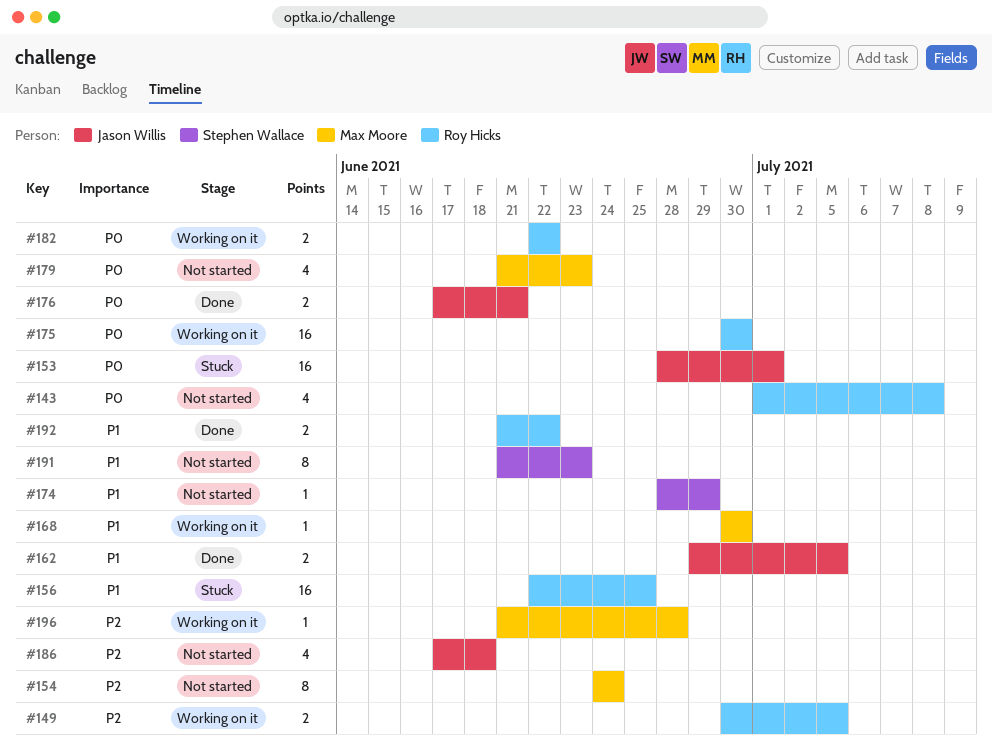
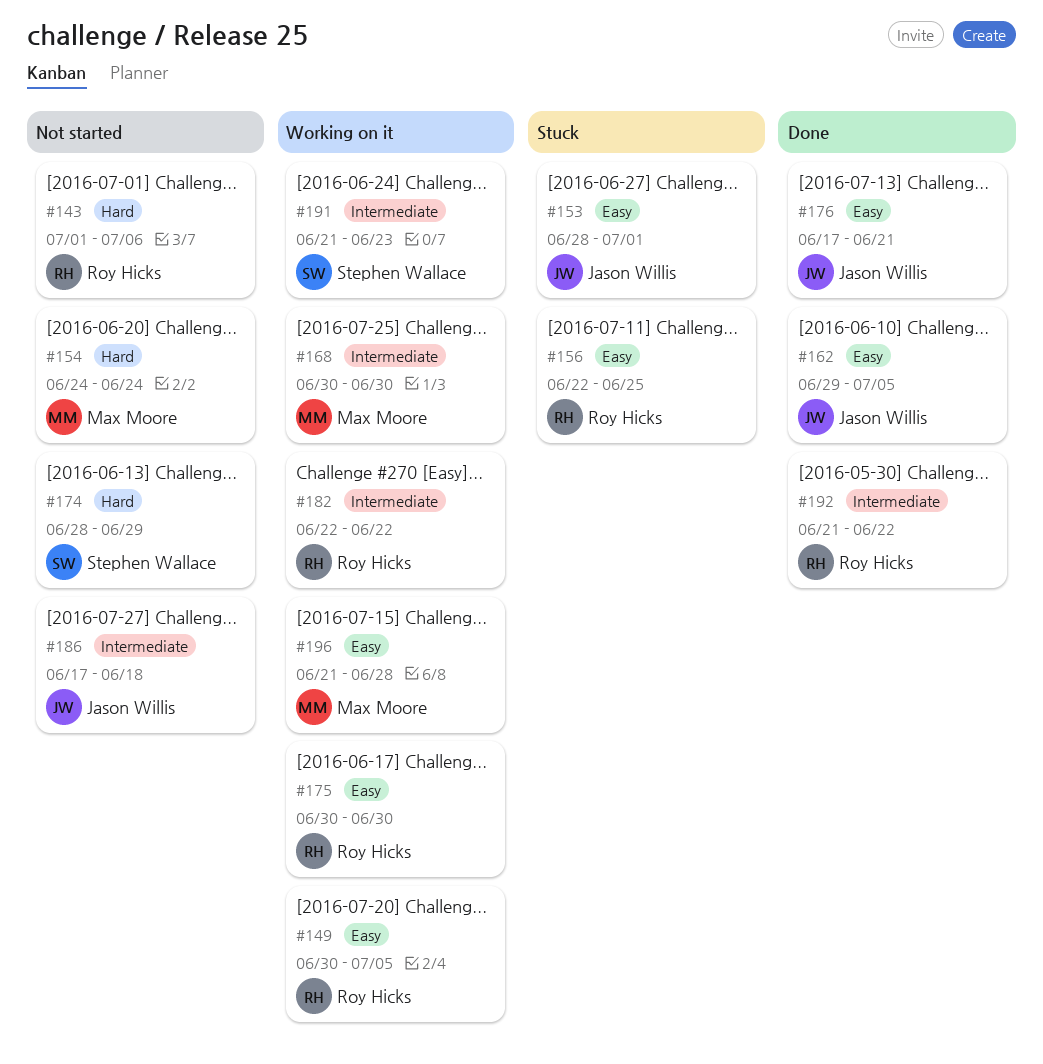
#143, due: Jul 8 -> Jul 6
#179: present -> none
#191, status: Not started -> Working on it

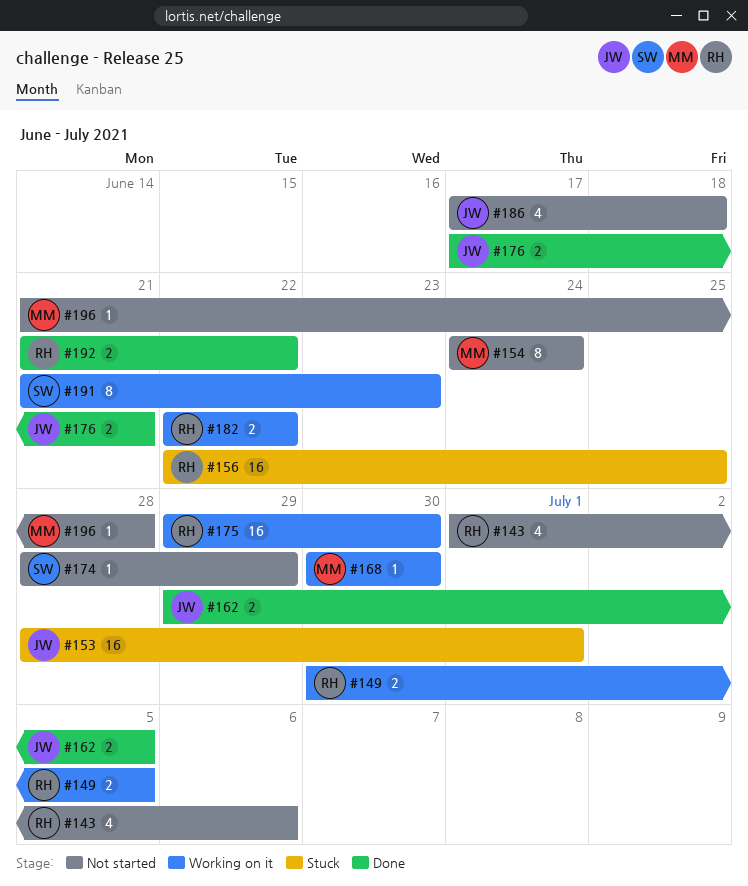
#175, start: Jun 30 -> Jun 29
#196, status: Working on it -> Not started

